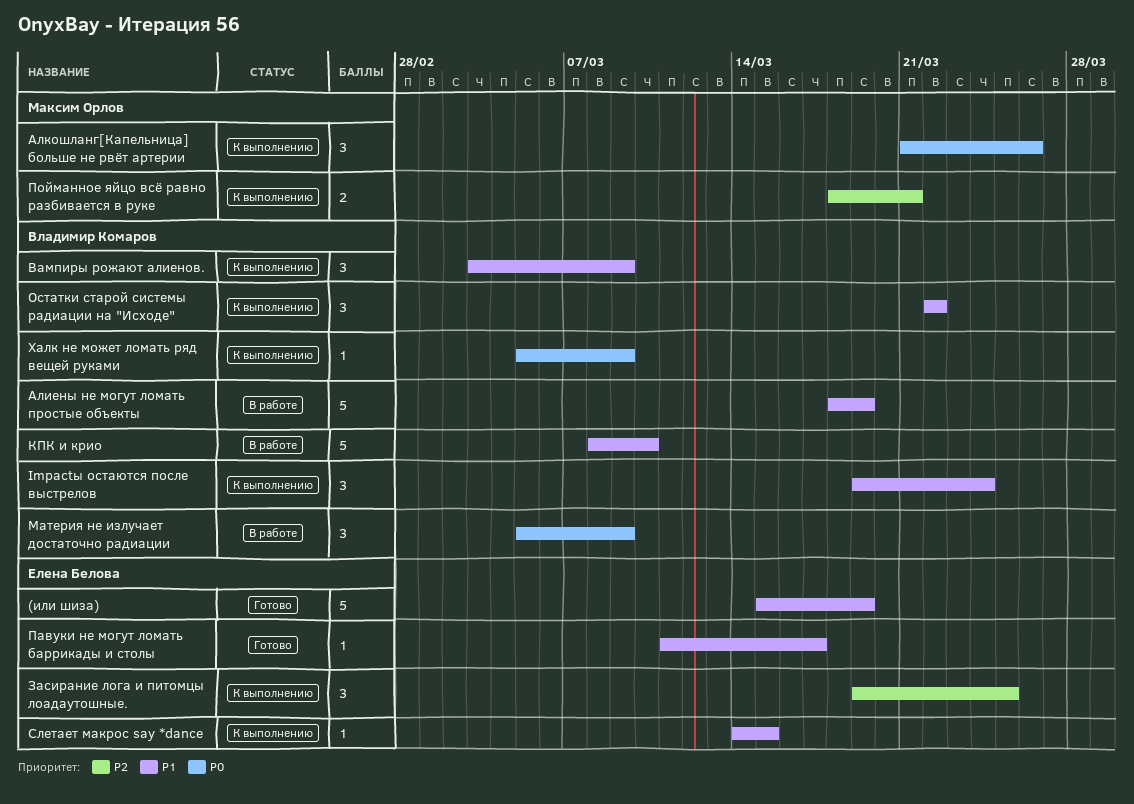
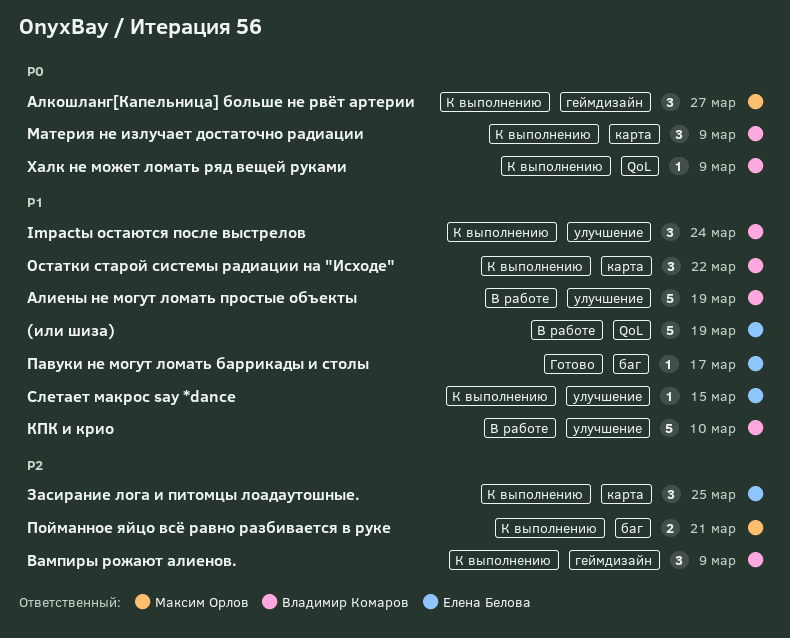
(или шиза), status: Готово -> В работе
Алкошланг[Капельница] больше не рвёт артерии, due: Mar 26 -> Mar 27
Вампиры рожают алиенов., priority: P1 -> P2
Материя не излучает достаточно радиации, status: В работе -> К выполнению

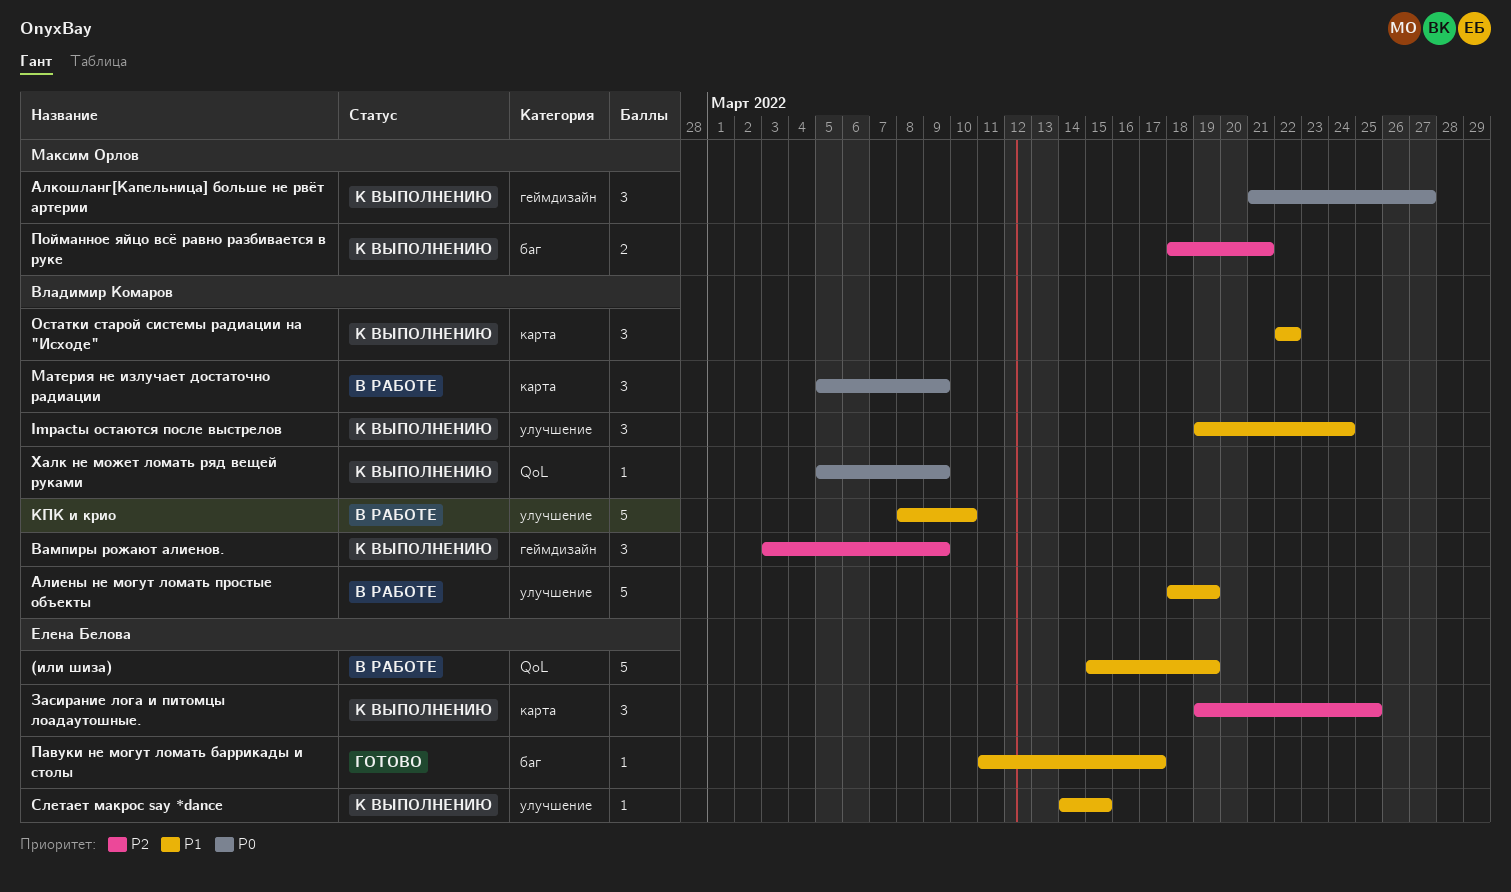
Материя не излучает достаточно радиации, status: К выполнению -> В работе

